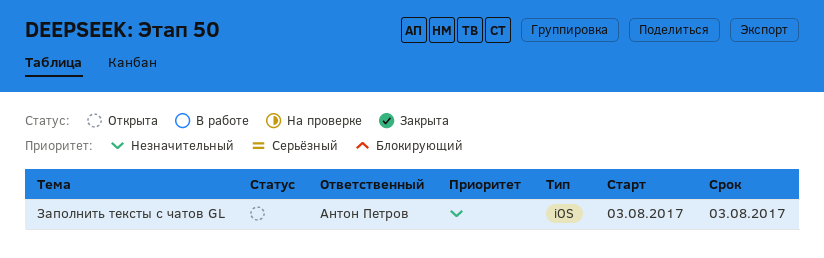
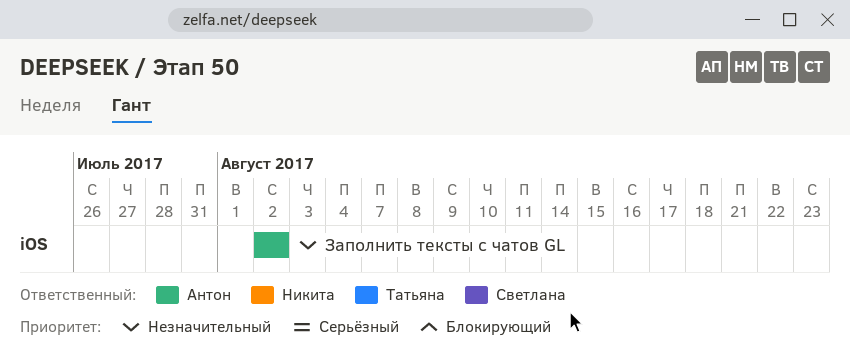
Заполнить тексты с чатов GL, start: Aug 3 -> Aug 2
Заполнить тексты с чатов GL, due: Aug 3 -> Aug 2

